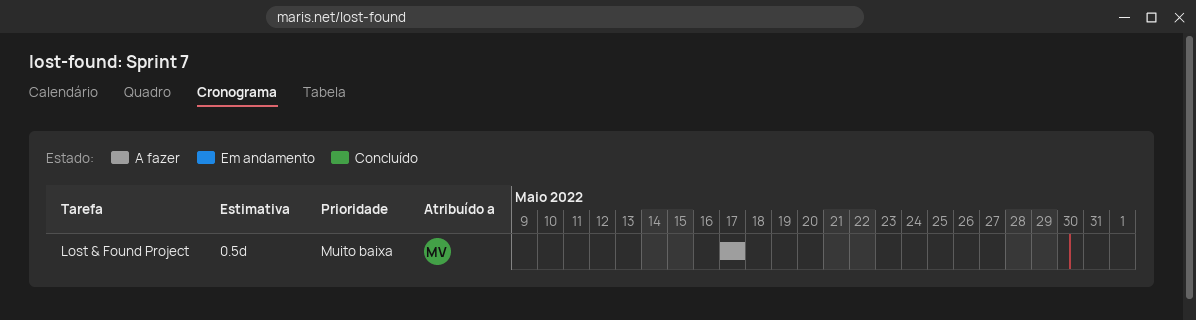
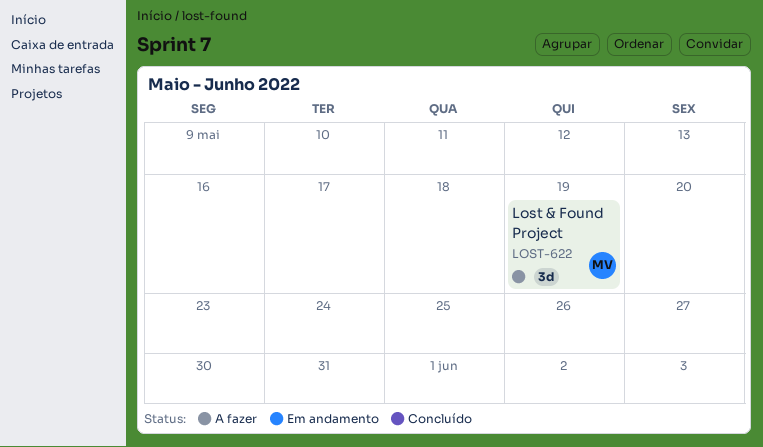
Lost & Found Project, estimate: 0.5d -> 3d
Lost & Found Project, due: May 17 -> May 19

